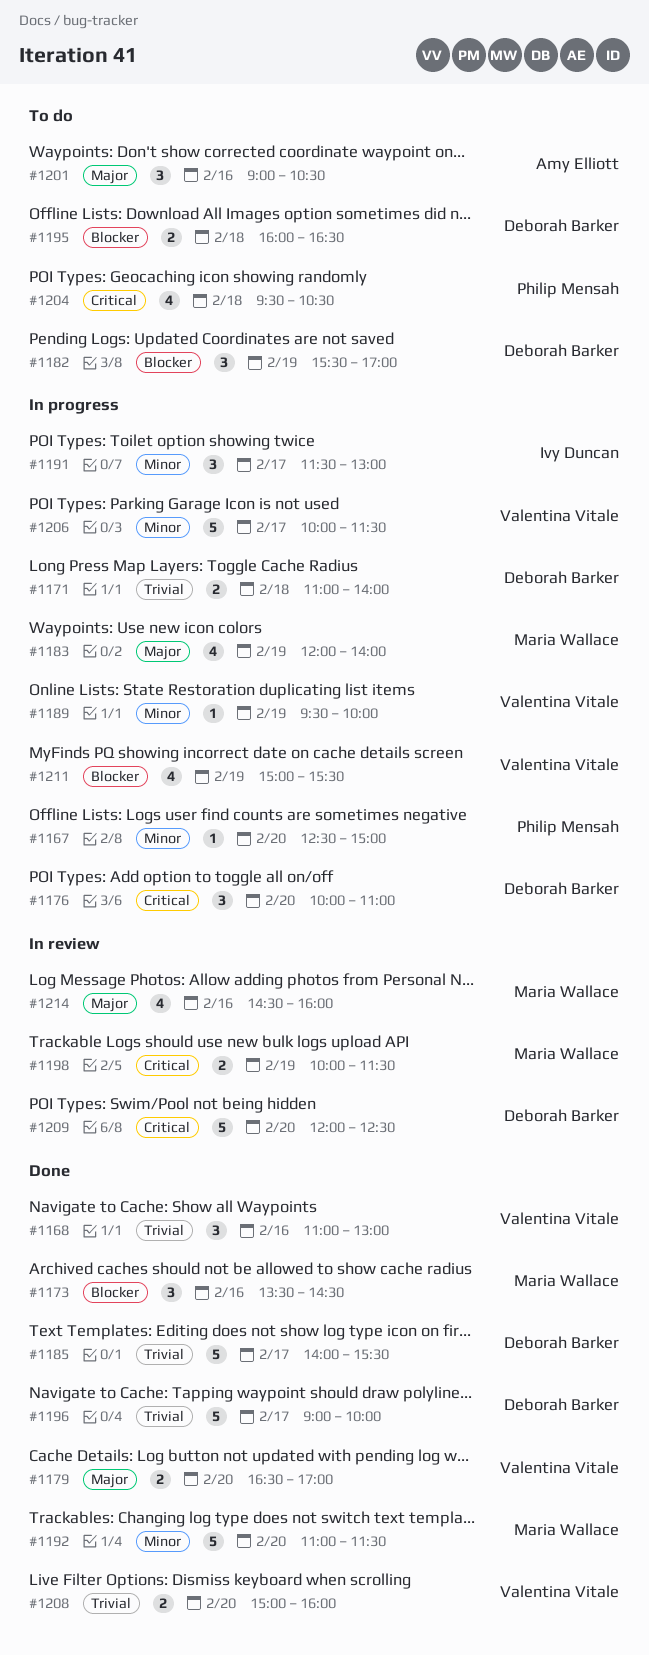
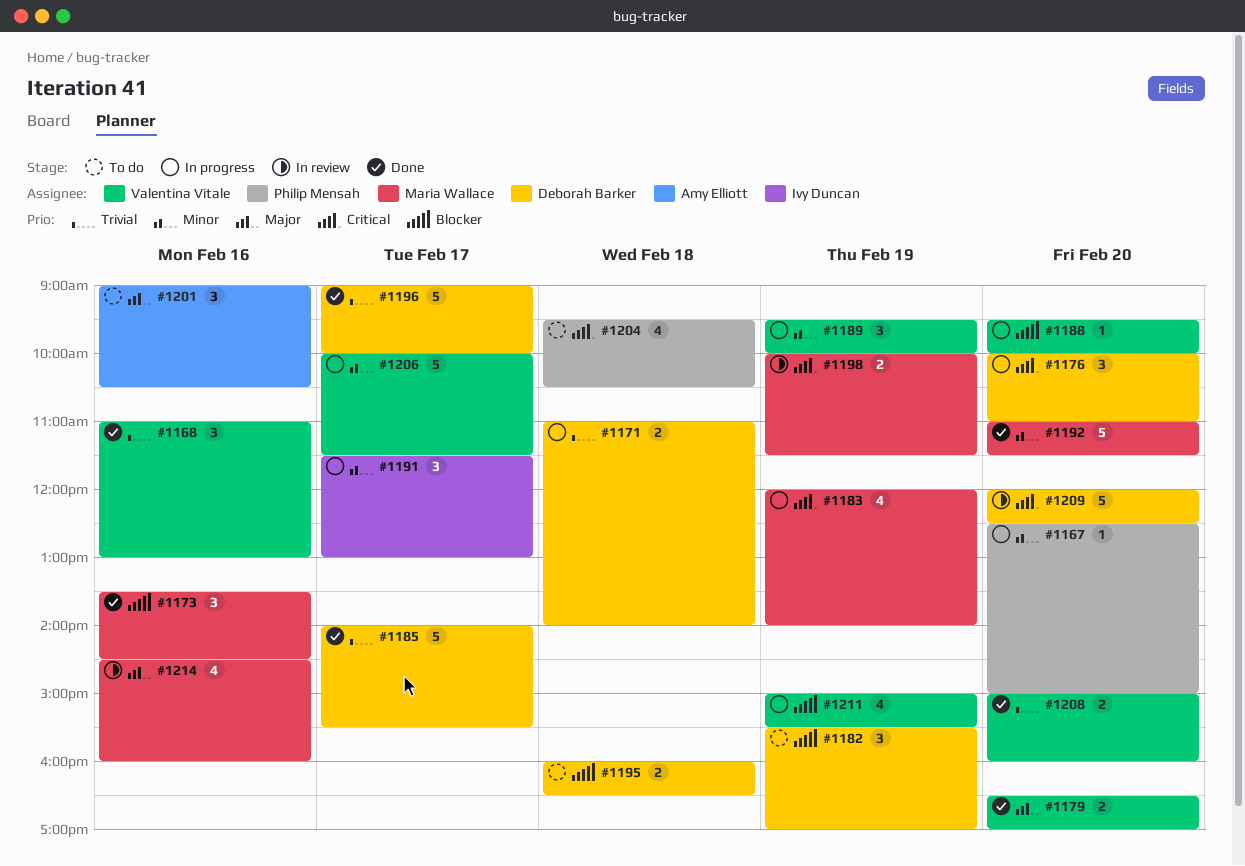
#1183, priority: Major -> Critical
#1188: none -> present
#1189, estimate: 1 -> 3

